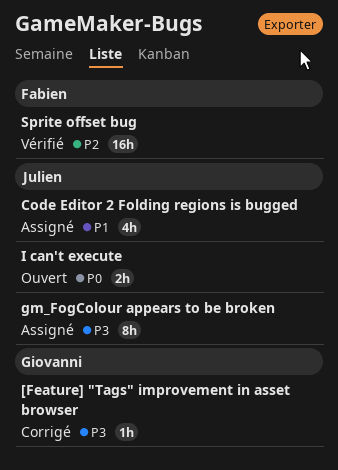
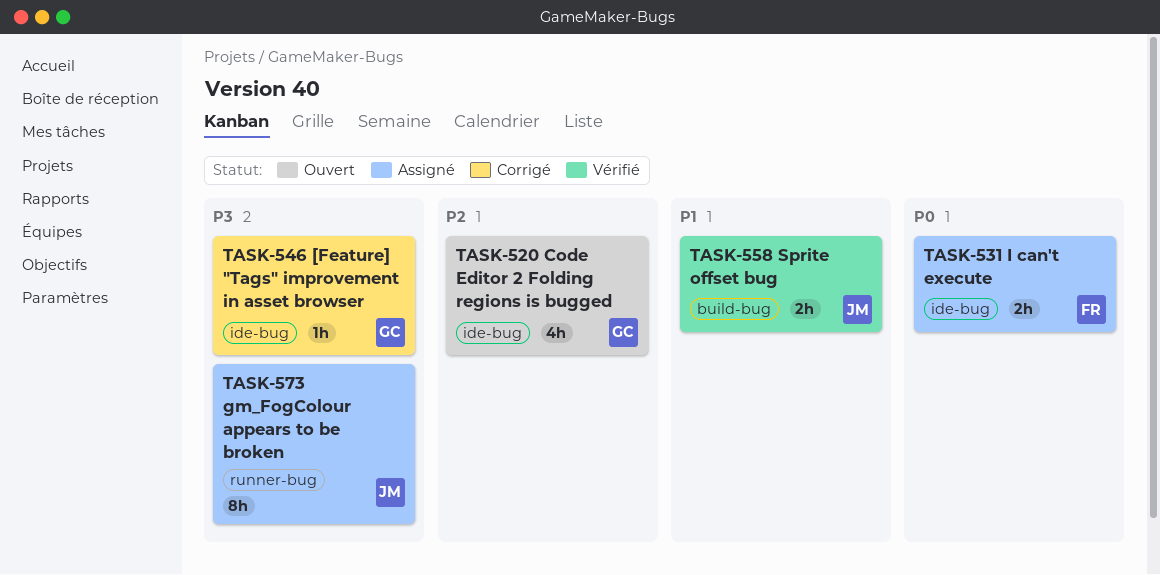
Code Editor 2 Folding regions is bugged, status: Assigné -> Ouvert
Code Editor 2 Folding regions is bugged, owner: Julien -> Giovanni
Code Editor 2 Folding regions is bugged, priority: P1 -> P2
I can't execute, status: Ouvert -> Assigné
I can't execute, owner: Julien -> Fabien
Sprite offset bug, owner: Fabien -> Julien
Sprite offset bug, priority: P2 -> P1
Sprite offset bug, estimate: 16h -> 2h

